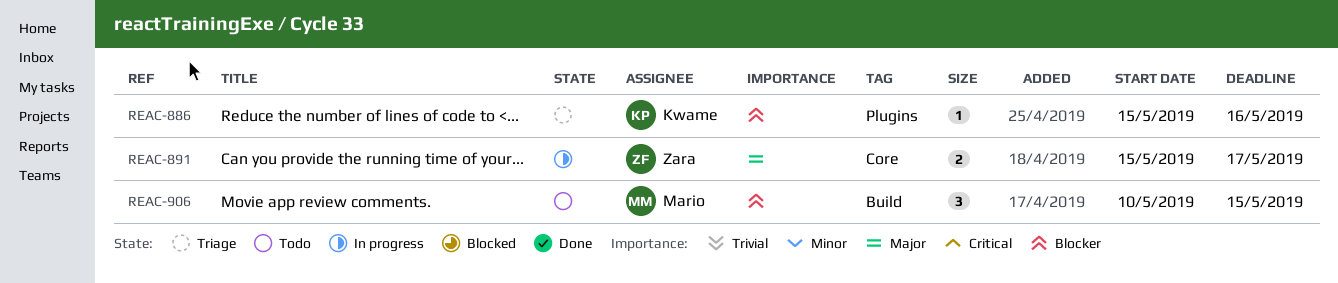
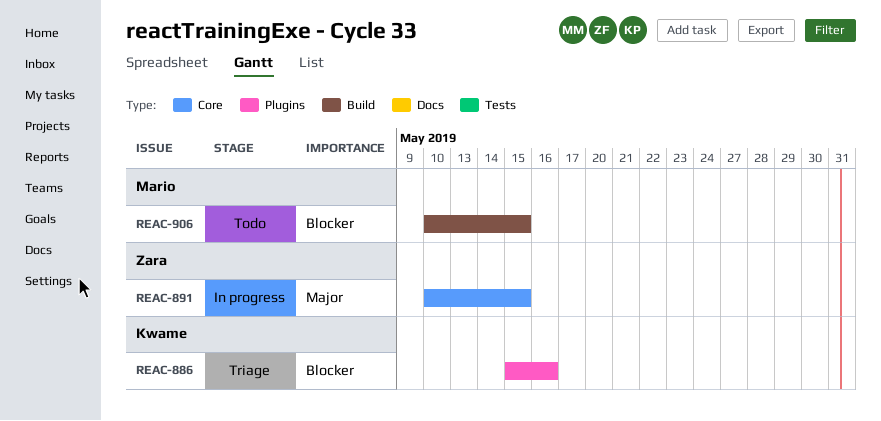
REAC-891, start: May 15 -> May 10
REAC-891, due: May 17 -> May 15

